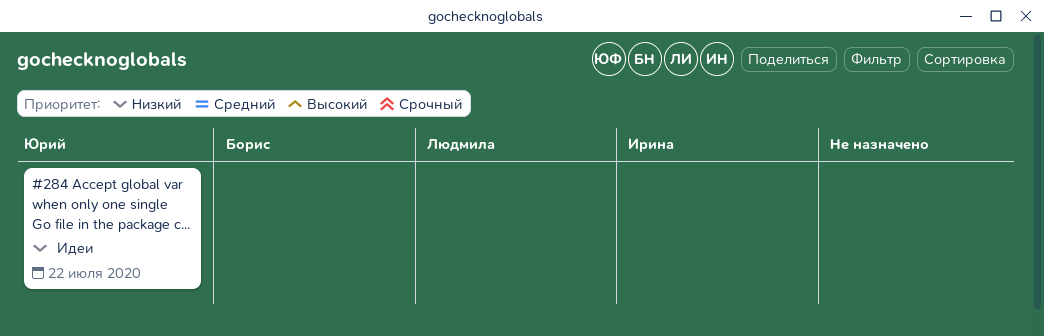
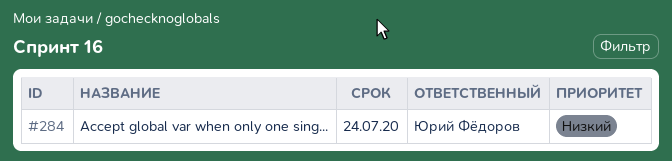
#284, due: Jul 22 -> Jul 24

